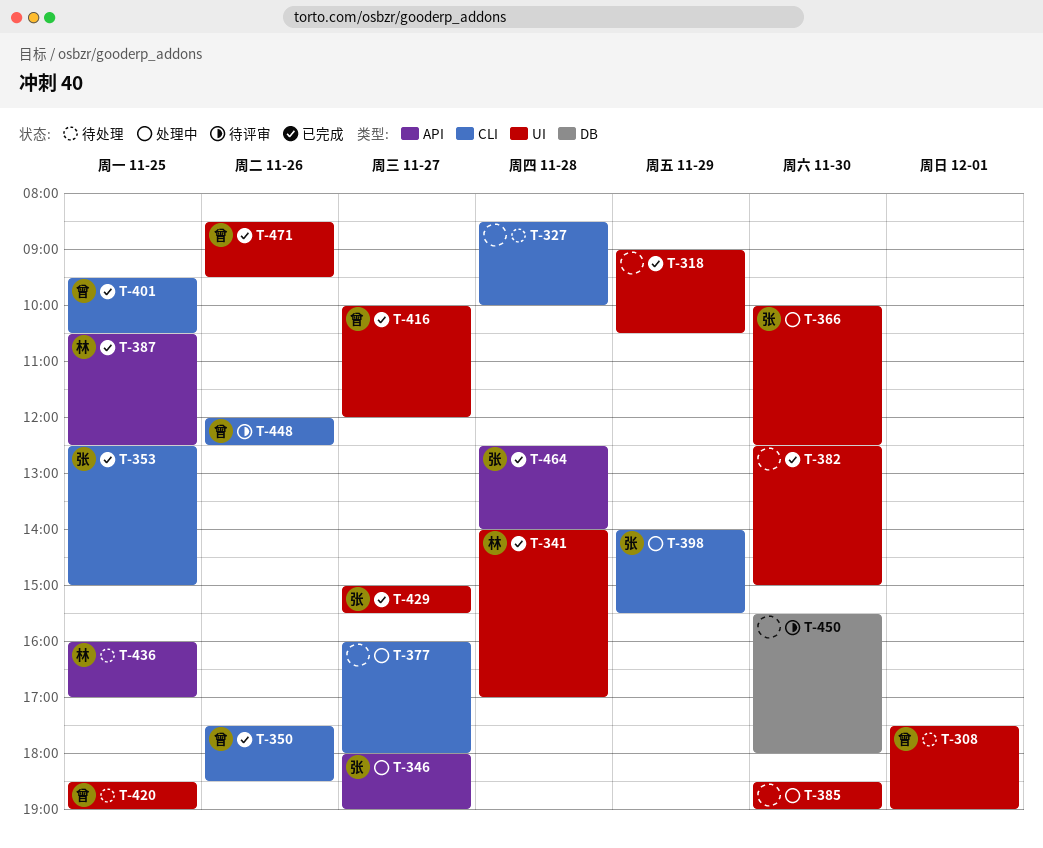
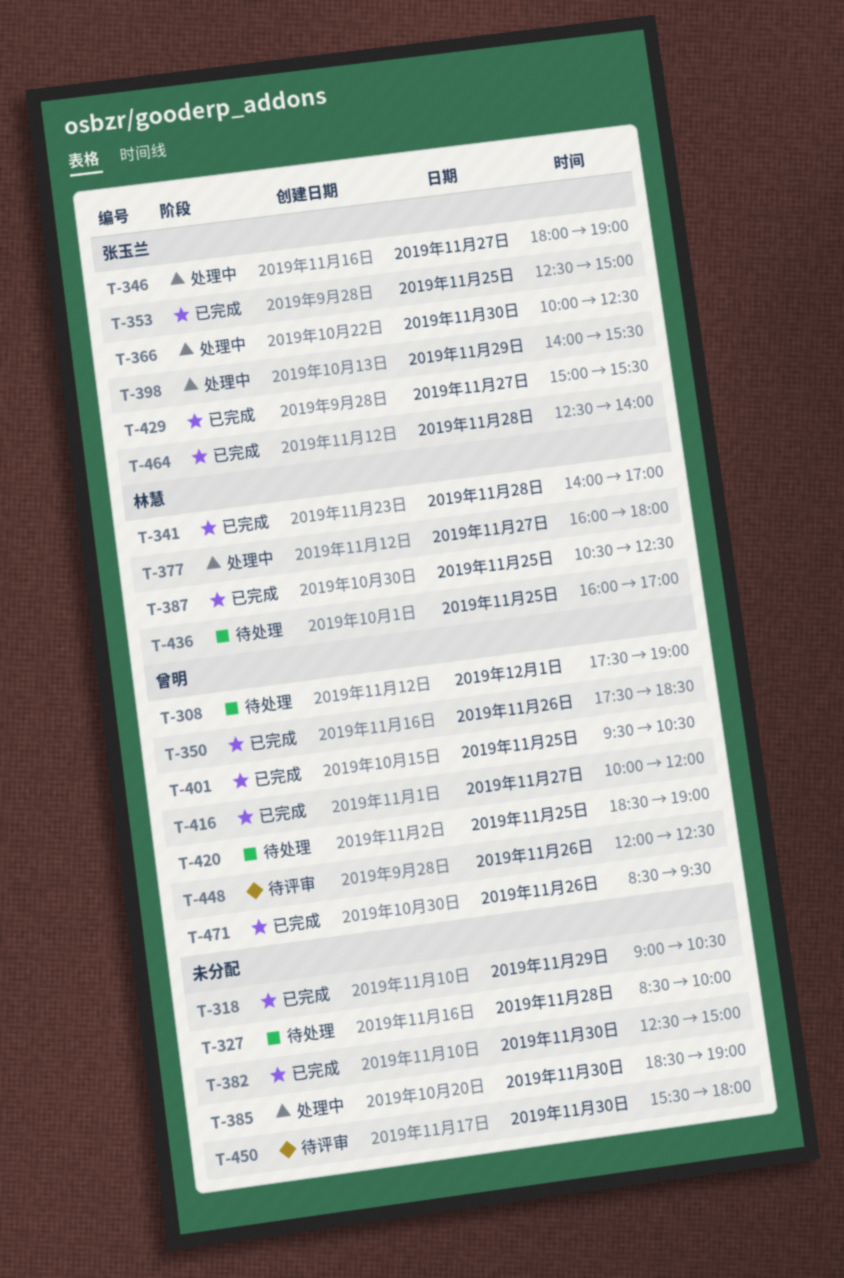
T-377, owner: none -> 林慧

